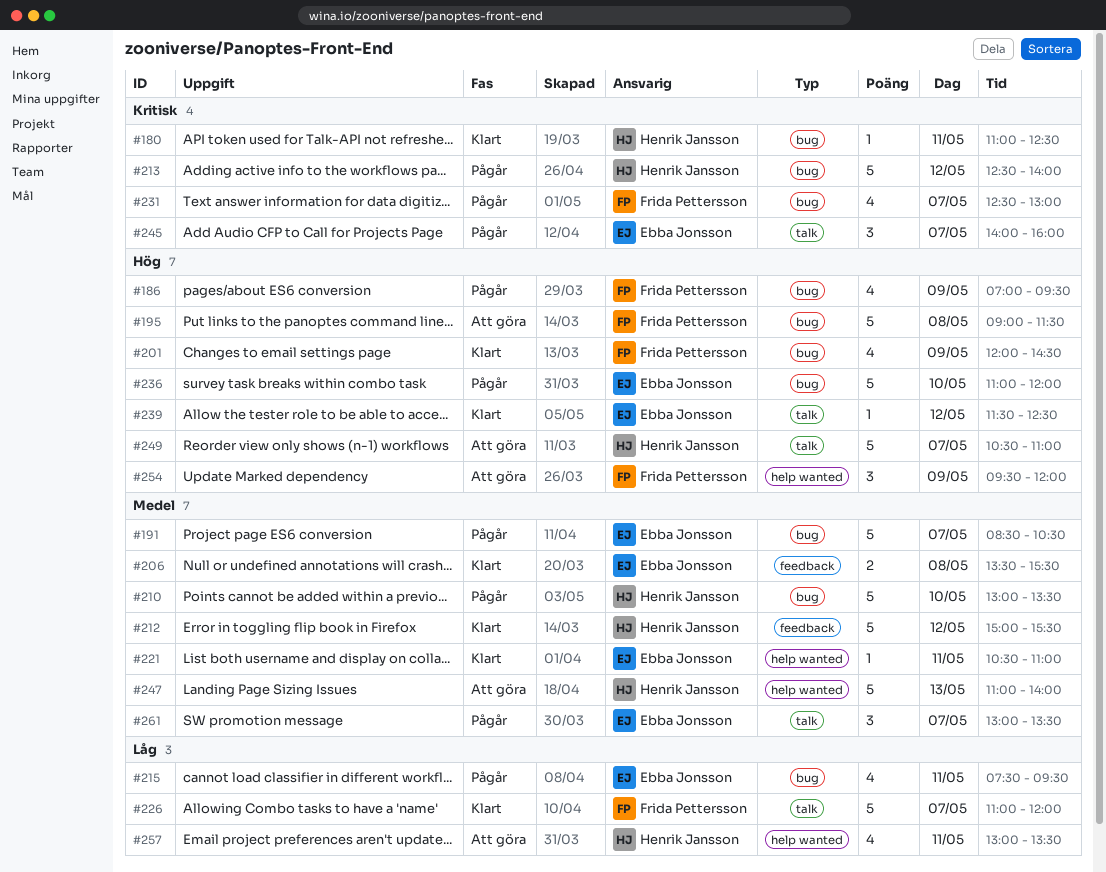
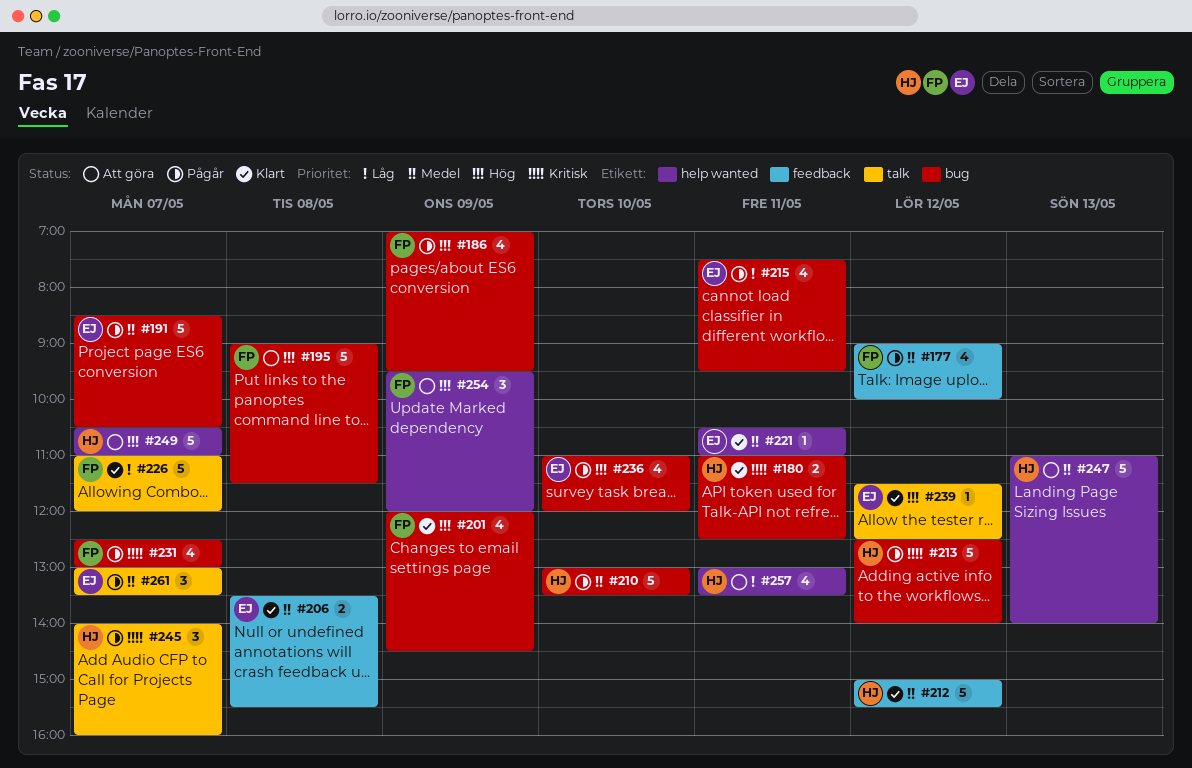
#177: none -> present
#180, estimate: 1 -> 2
#236, estimate: 5 -> 4
#245, owner: Ebba Jonsson -> Henrik Jansson
#249, label: talk -> help wanted

